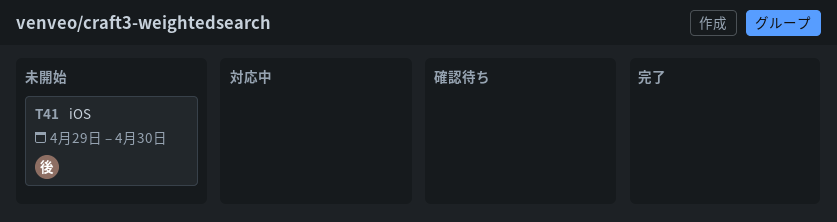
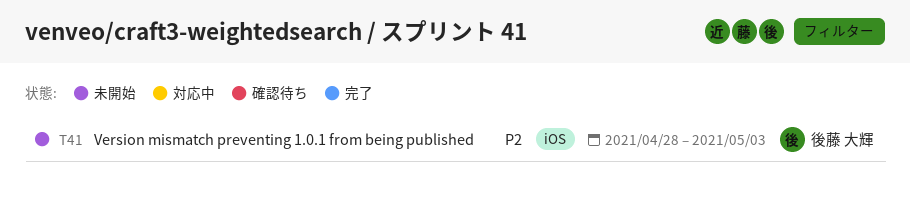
T41, start: Apr 29 -> Apr 28
T41, due: Apr 30 -> May 3

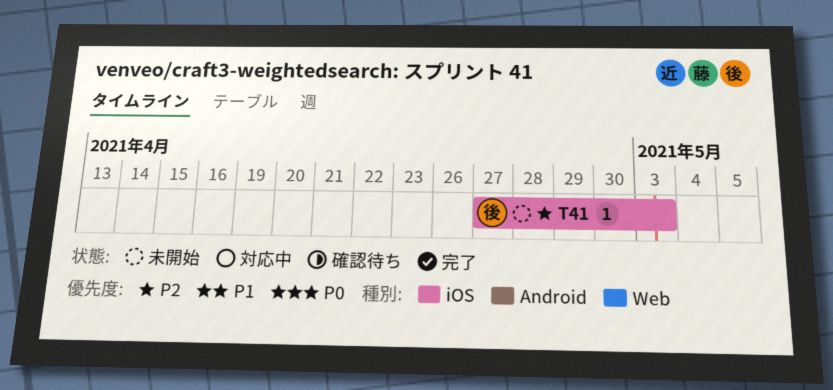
T41, start: Apr 28 -> Apr 27

